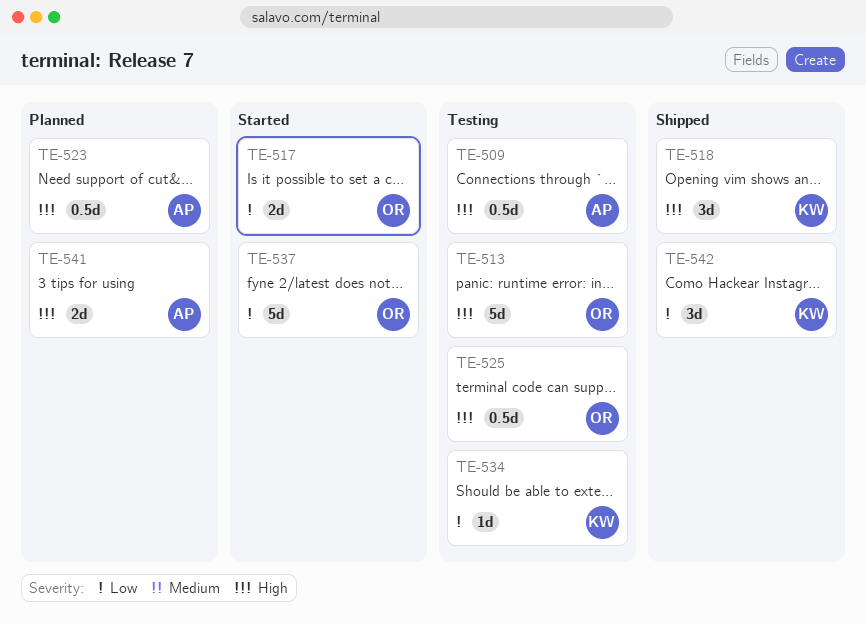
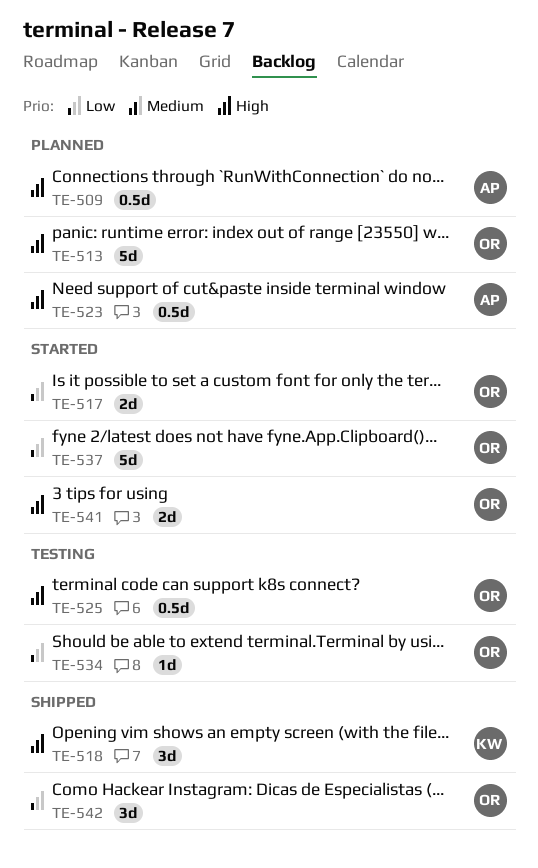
TE-509, status: Testing -> Planned
TE-513, status: Testing -> Planned
TE-534, owner: KW -> OR
TE-541, status: Planned -> Started
TE-541, owner: AP -> OR
TE-542, owner: KW -> OR

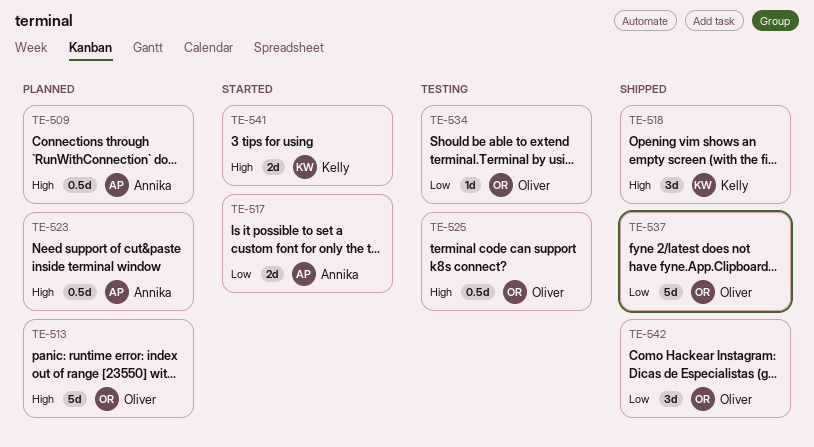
TE-517, owner: Oliver -> Annika
TE-537, status: Started -> Shipped
TE-541, owner: Oliver -> Kelly

